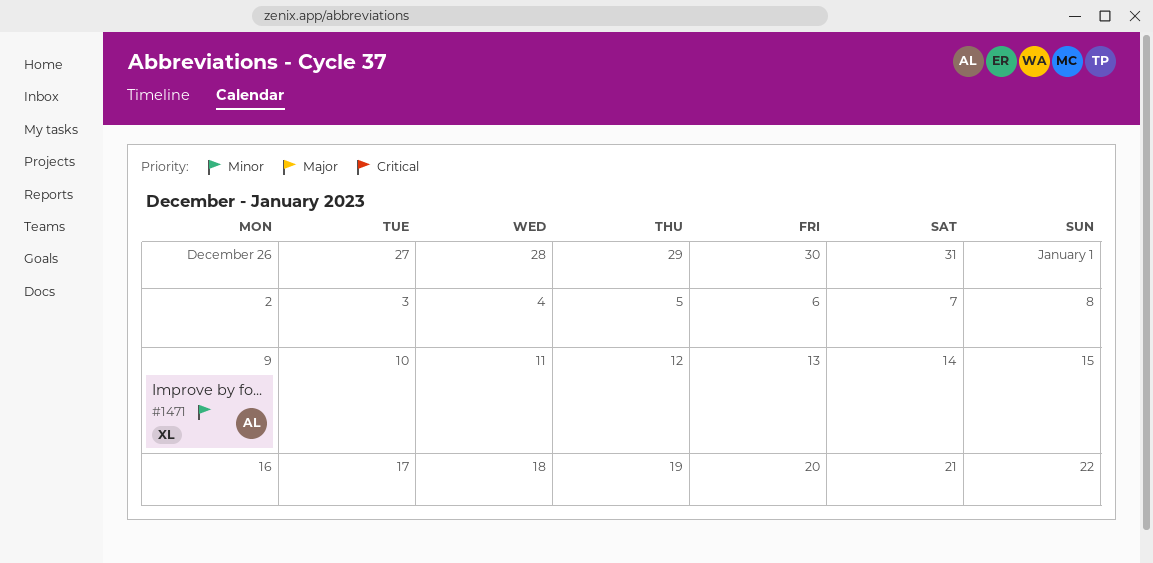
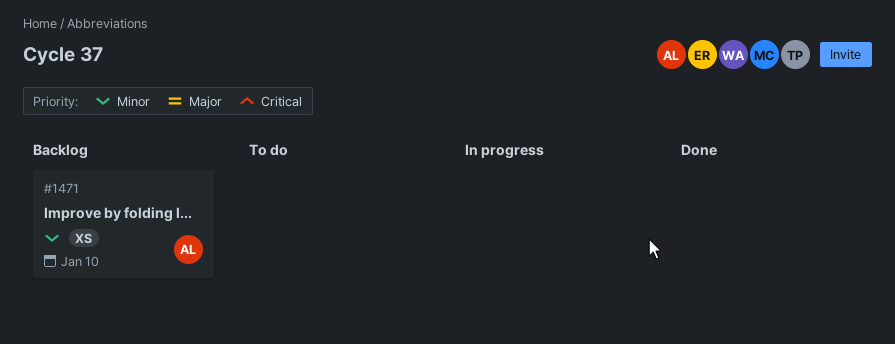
#1471, estimate: XL -> XS
#1471, due: Jan 9 -> Jan 10

